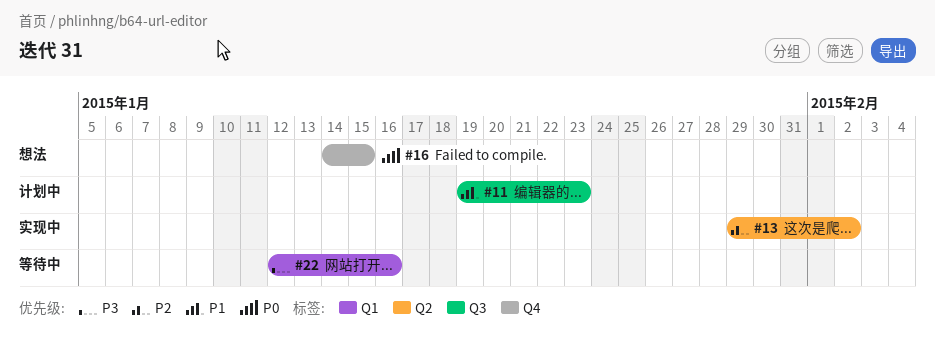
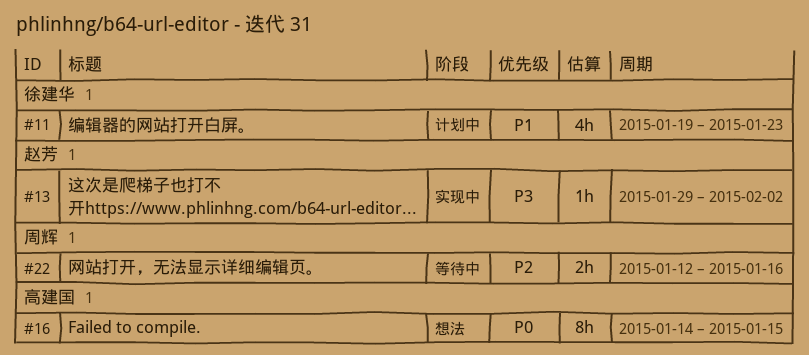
#13, priority: P2 -> P3
#22, priority: P3 -> P2

